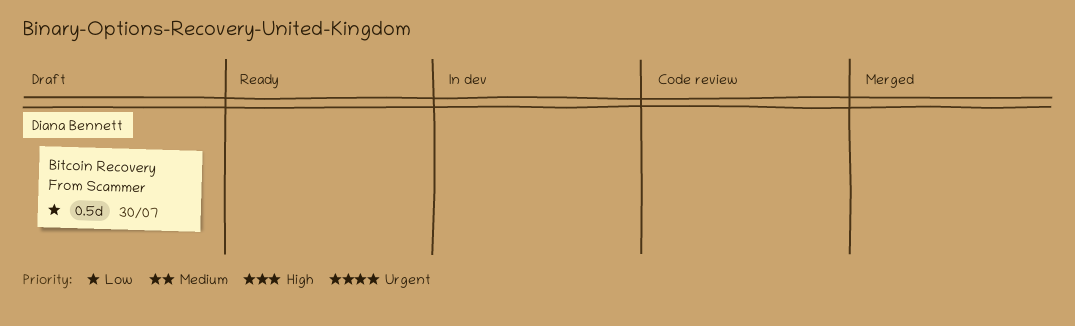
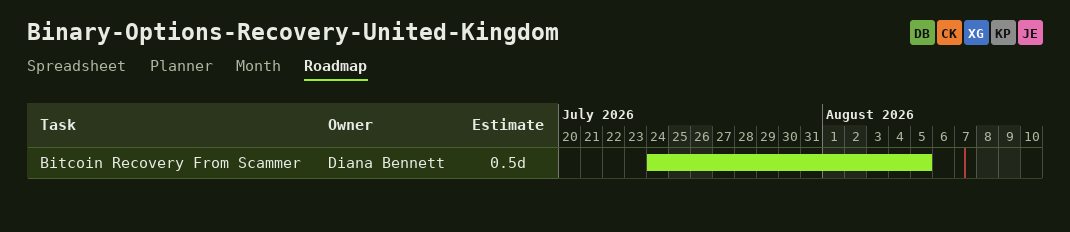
Bitcoin Recovery From Scammer, due: Jul 30 -> Aug 5

